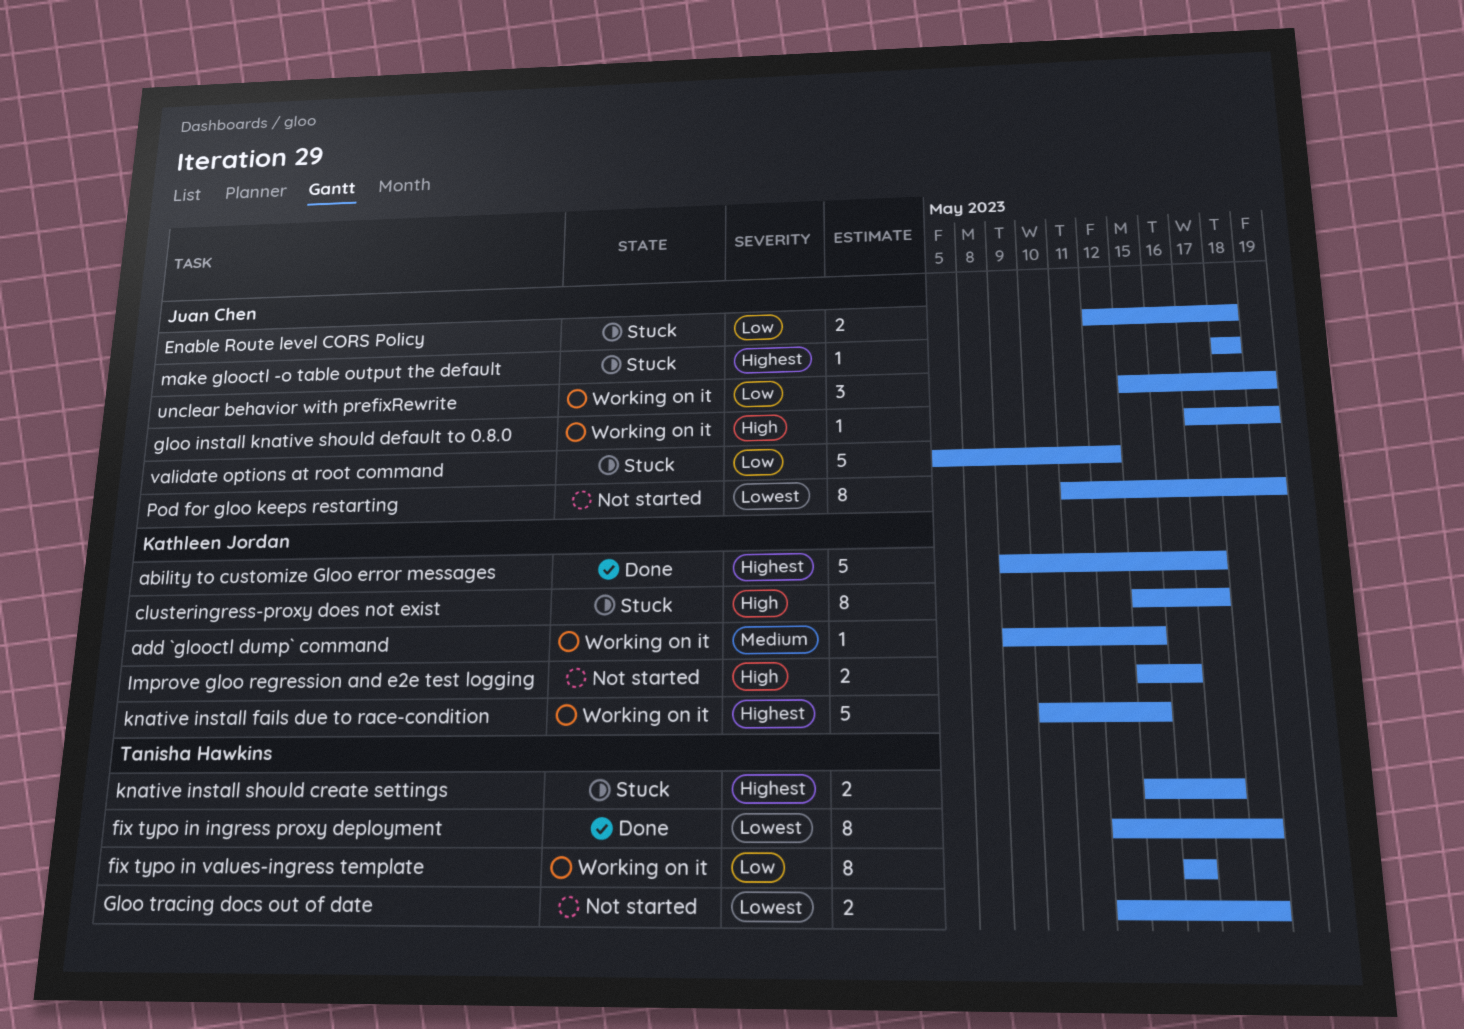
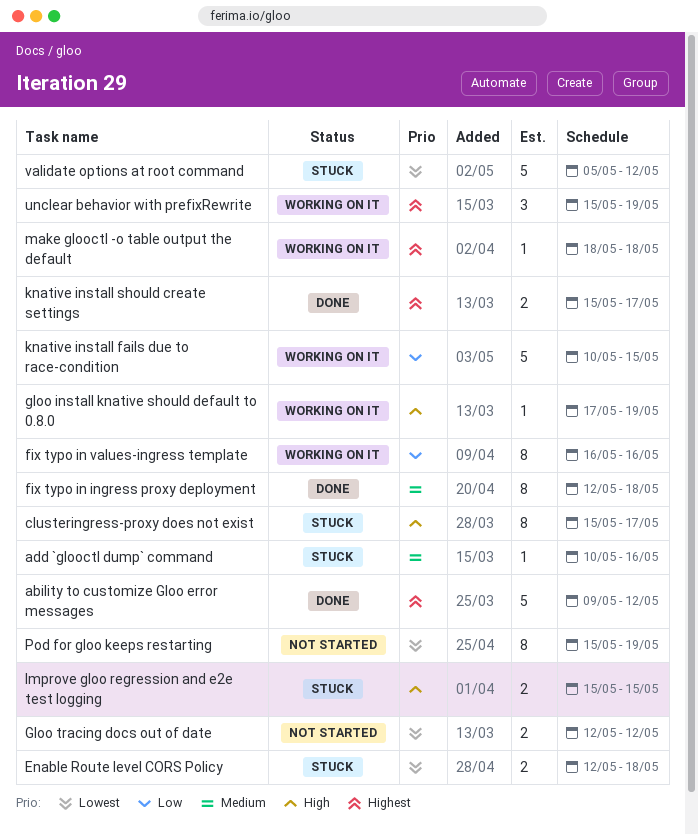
ability to customize Gloo error messages, due: May 17 -> May 12
add `glooctl dump` command, status: Working on it -> Stuck
add `glooctl dump` command, start: May 9 -> May 10
add `glooctl dump` command, due: May 15 -> May 16
Enable Route level CORS Policy, priority: Low -> Lowest
fix typo in ingress proxy deployment, priority: Lowest -> Medium
Gloo tracing docs out of date, due: May 18 -> May 12
Improve gloo regression and e2e test logging, status: Not started -> Stuck
Improve gloo regression and e2e test logging, due: May 16 -> May 15
knative install fails due to race-condition, priority: Highest -> Low
knative install should create settings, status: Stuck -> Done
make glooctl -o table output the default, status: Stuck -> Working on it
Pod for gloo keeps restarting, start: May 11 -> May 15
unclear behavior with prefixRewrite, priority: Low -> Highest
validate options at root command, priority: Low -> Lowest

